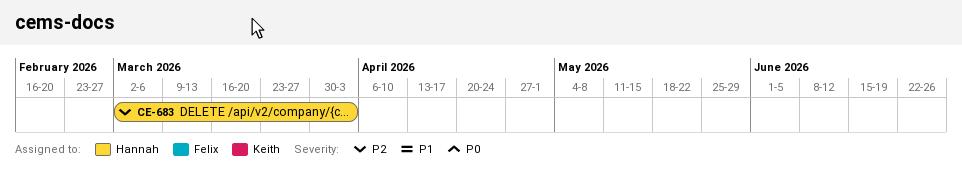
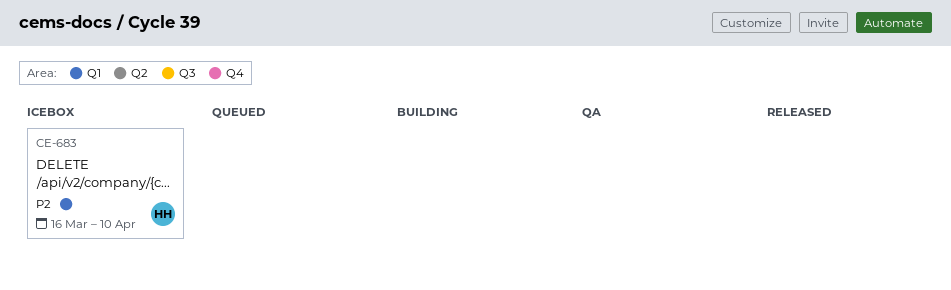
CE-683, start: Mar 2 -> Mar 16
CE-683, due: Apr 3 -> Apr 10

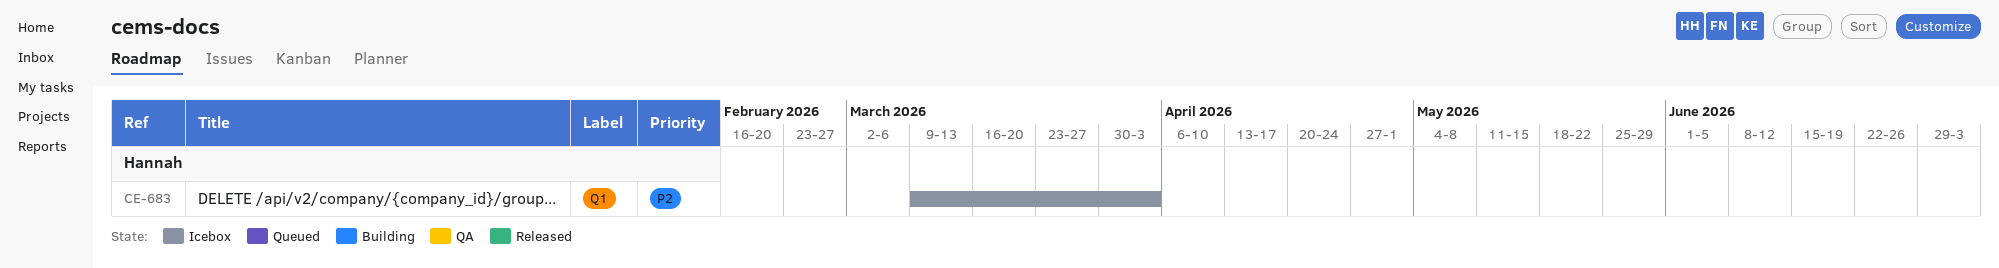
CE-683, start: Mar 16 -> Mar 9
CE-683, due: Apr 10 -> Apr 3

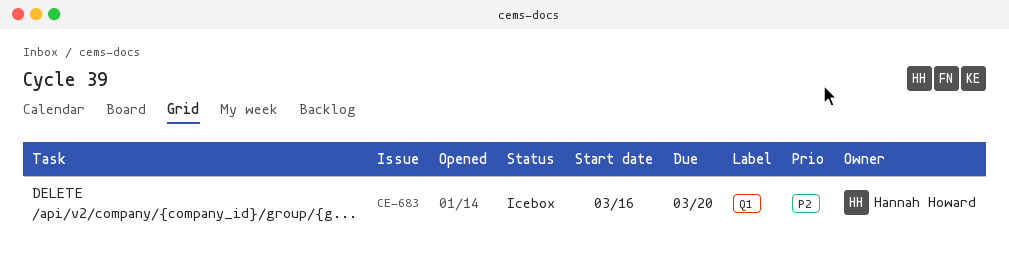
CE-683, start: Mar 9 -> Mar 16
CE-683, due: Apr 3 -> Mar 20

